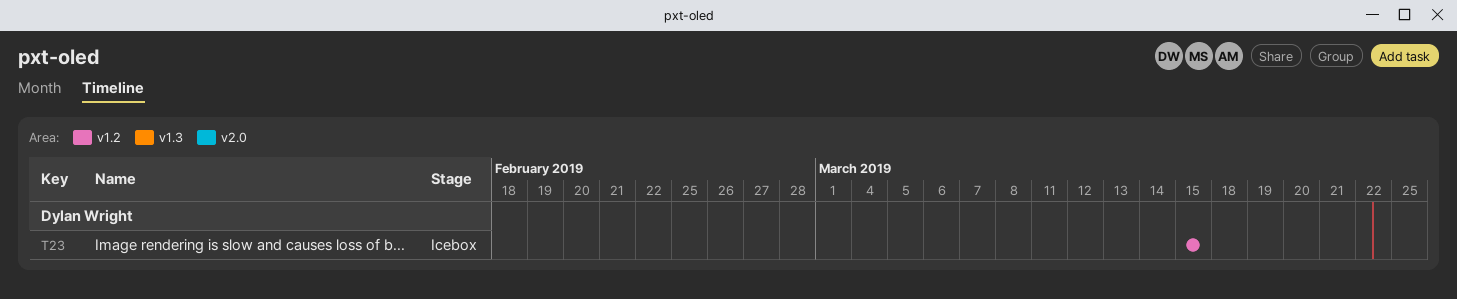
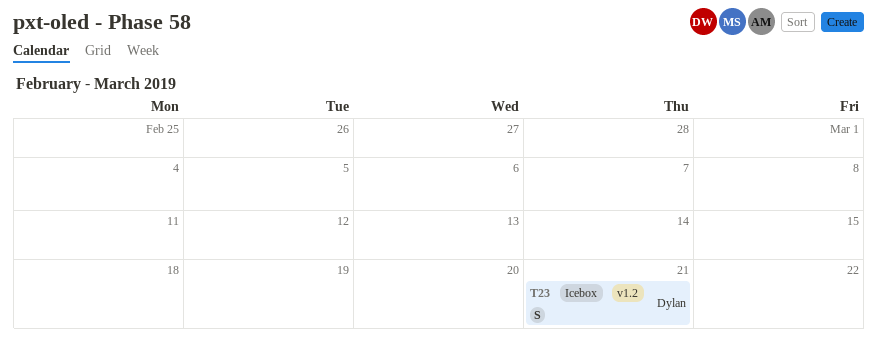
T23, due: Mar 15 -> Mar 21

